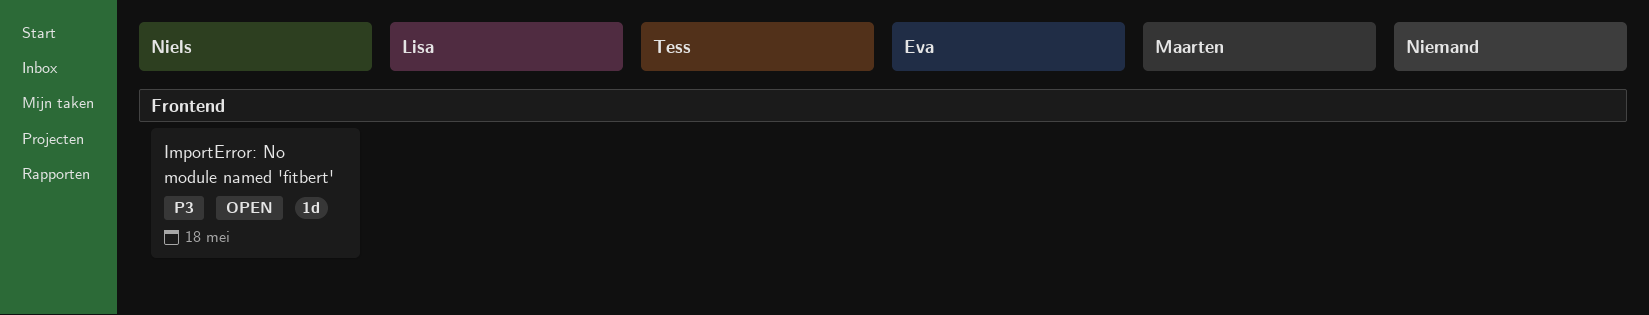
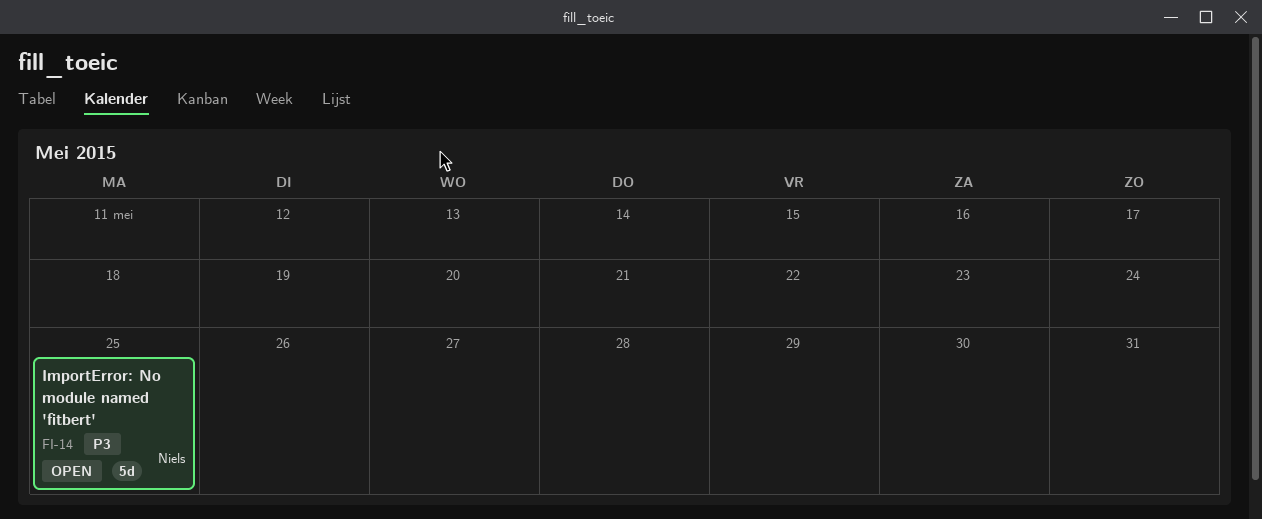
ImportError: No module named 'fitbert', estimate: 1d -> 5d
ImportError: No module named 'fitbert', due: May 18 -> May 25

